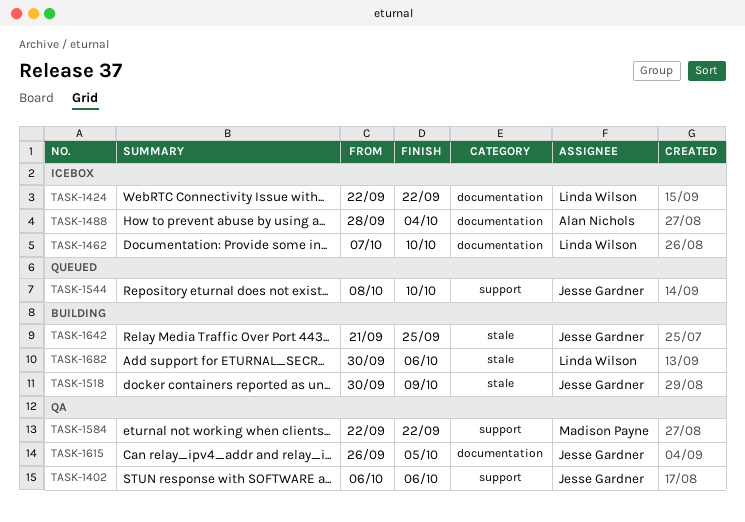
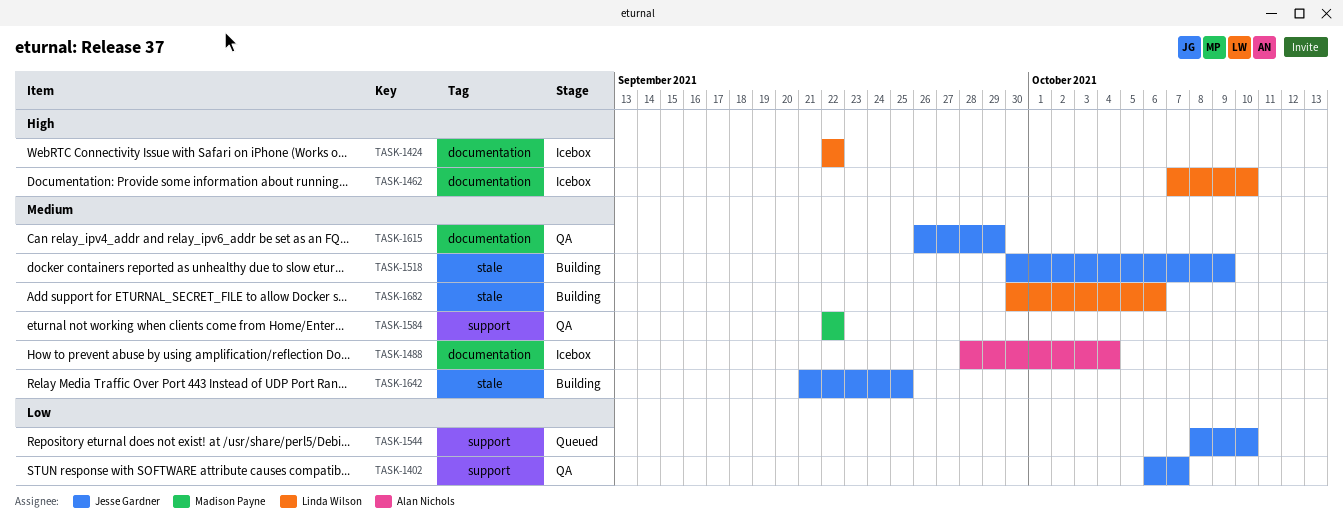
TASK-1402, due: Oct 6 -> Oct 7
TASK-1615, due: Oct 5 -> Sep 29

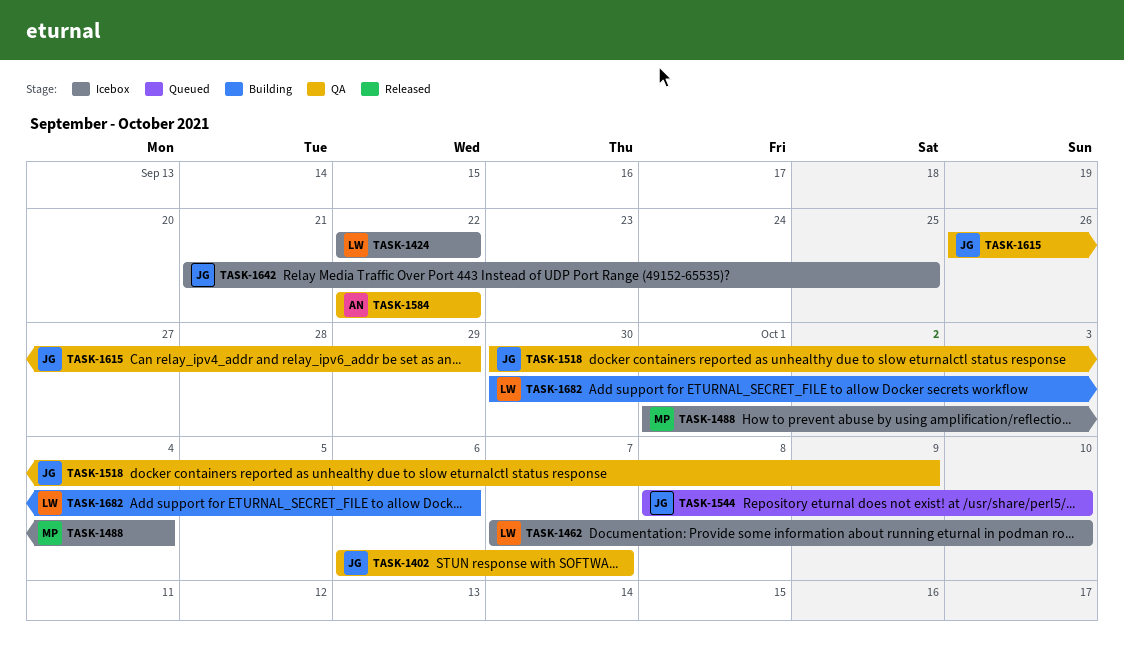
TASK-1488, owner: Alan Nichols -> Madison Payne
TASK-1488, start: Sep 28 -> Oct 1
TASK-1518, status: Building -> QA
TASK-1584, owner: Madison Payne -> Alan Nichols
TASK-1642, status: Building -> Icebox

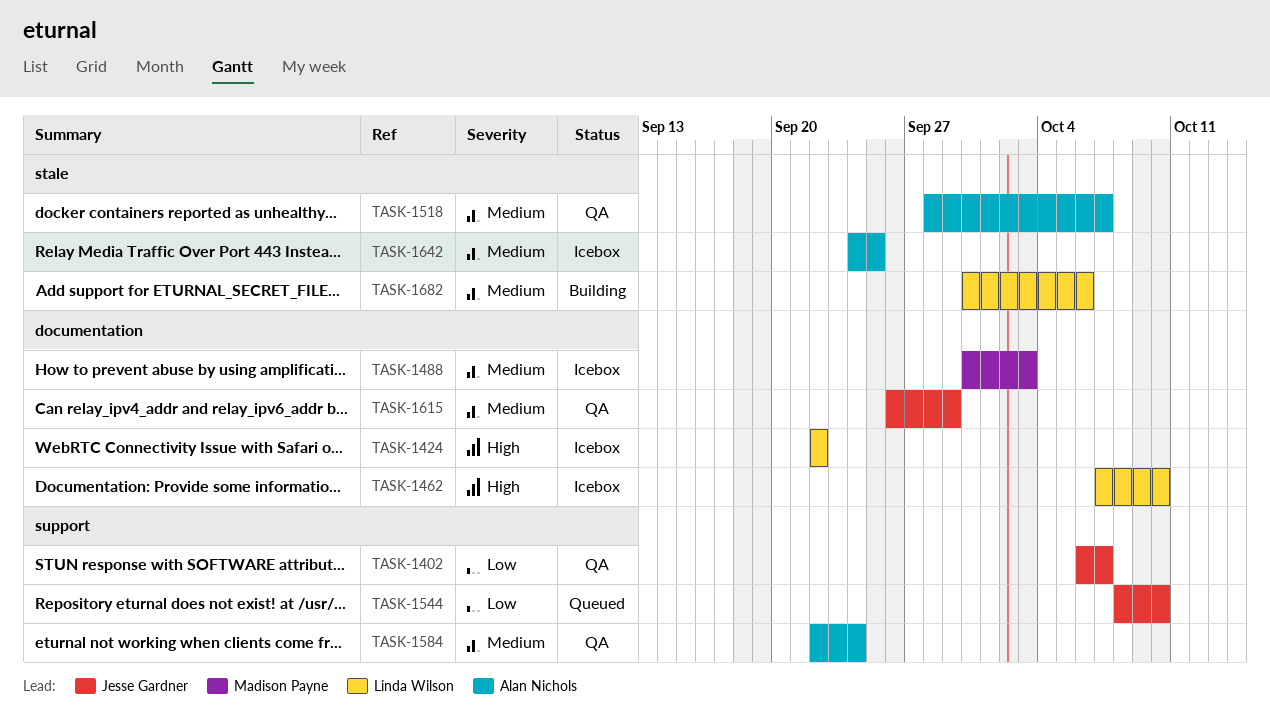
TASK-1488, start: Oct 1 -> Sep 30
TASK-1488, due: Oct 4 -> Oct 3
TASK-1518, owner: Jesse Gardner -> Alan Nichols
TASK-1518, start: Sep 30 -> Sep 28
TASK-1518, due: Oct 9 -> Oct 7
TASK-1584, due: Sep 22 -> Sep 24
TASK-1642, owner: Jesse Gardner -> Alan Nichols
TASK-1642, start: Sep 21 -> Sep 24

